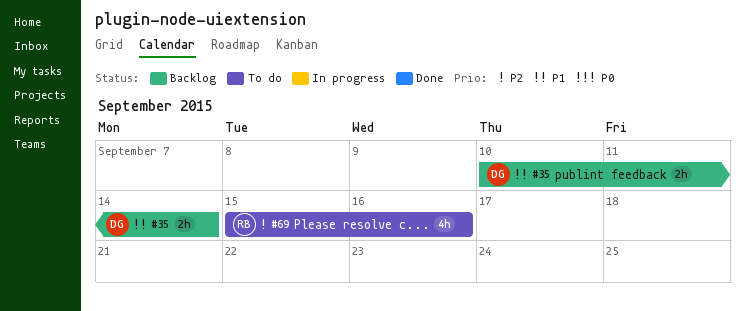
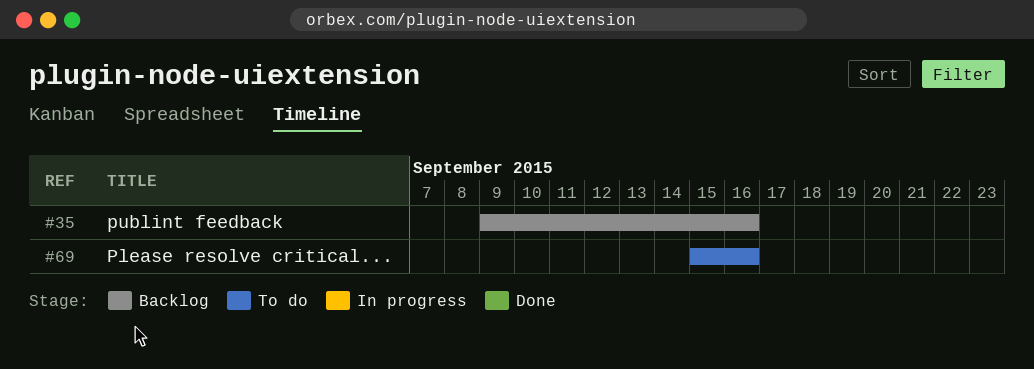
#35, start: Sep 10 -> Sep 9
#35, due: Sep 14 -> Sep 16

